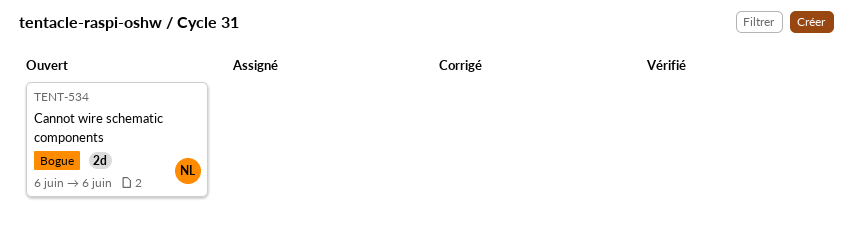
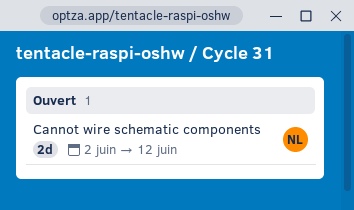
Cannot wire schematic components, start: Jun 6 -> Jun 2
Cannot wire schematic components, due: Jun 6 -> Jun 12

